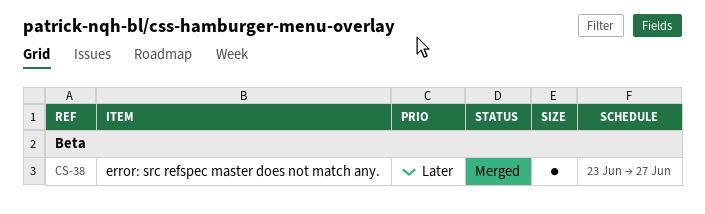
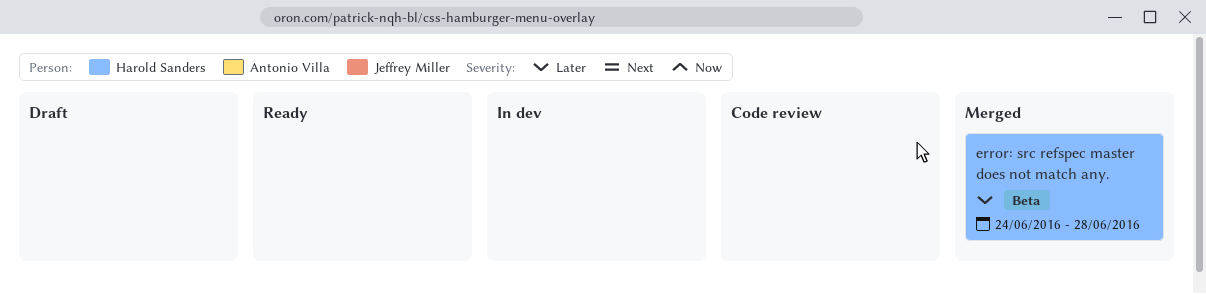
error: src refspec master does not match any., start: Jun 23 -> Jun 24
error: src refspec master does not match any., due: Jun 27 -> Jun 28

